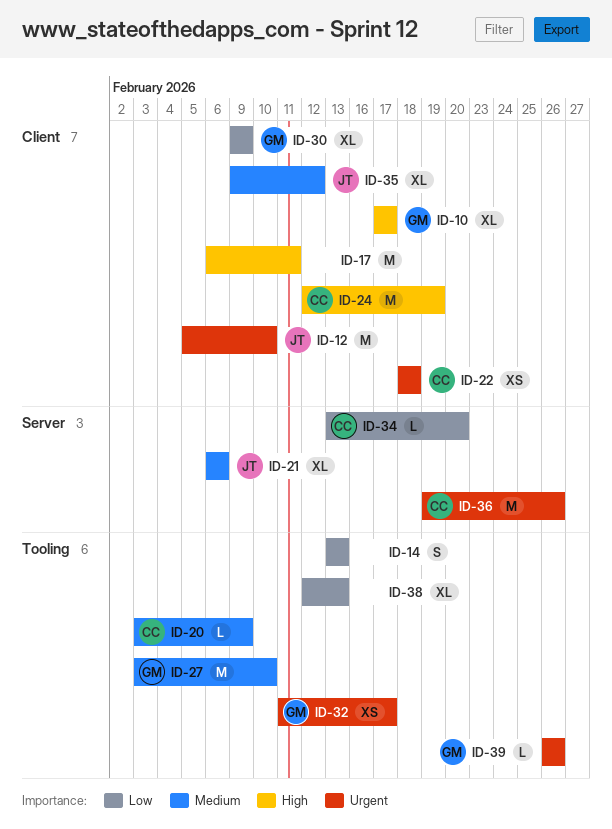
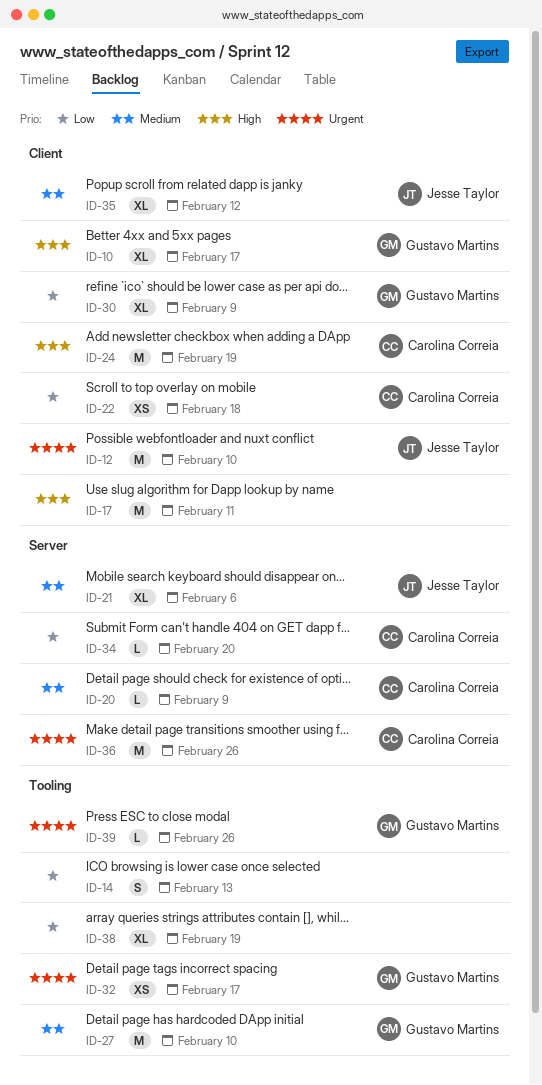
ID-20, label: Tooling -> Server
ID-22, priority: Urgent -> Low
ID-38, due: Feb 13 -> Feb 19

